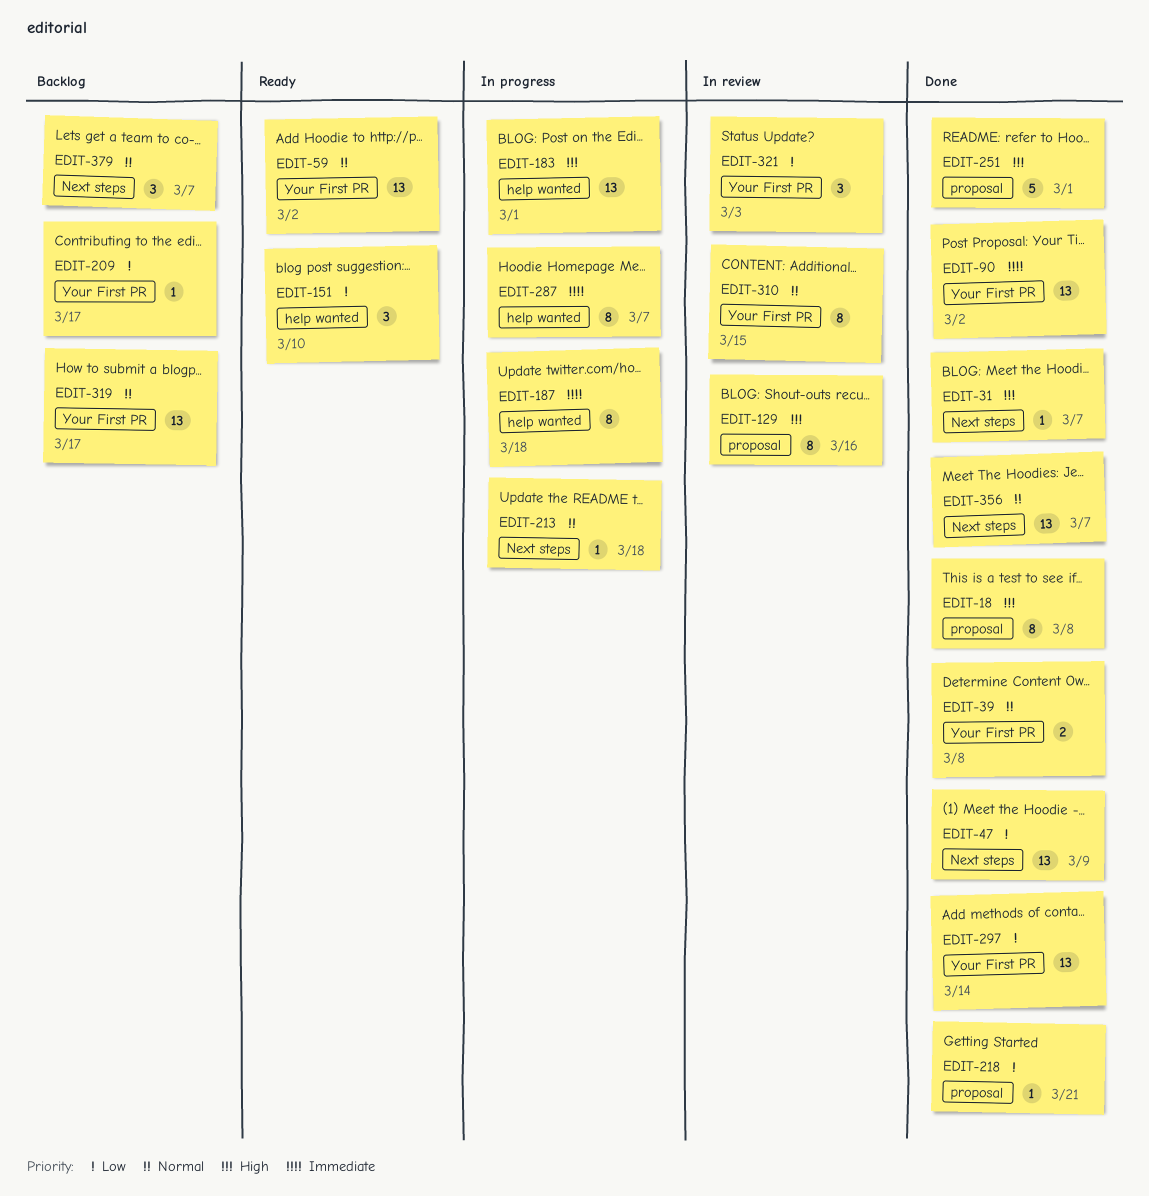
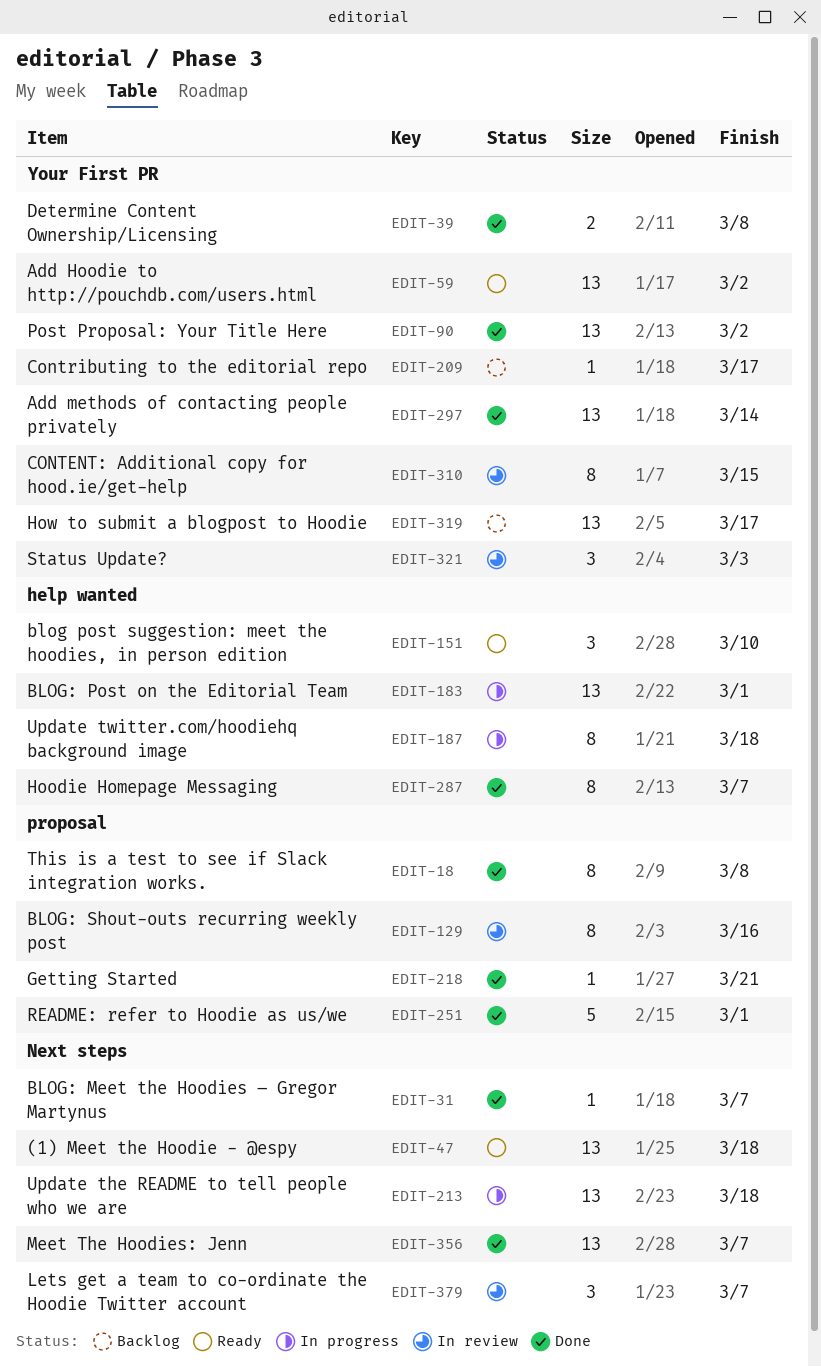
EDIT-47, status: Done -> Ready
EDIT-47, due: Mar 9 -> Mar 18
EDIT-213, estimate: 1 -> 13
EDIT-287, status: In progress -> Done
EDIT-379, status: Backlog -> In review

